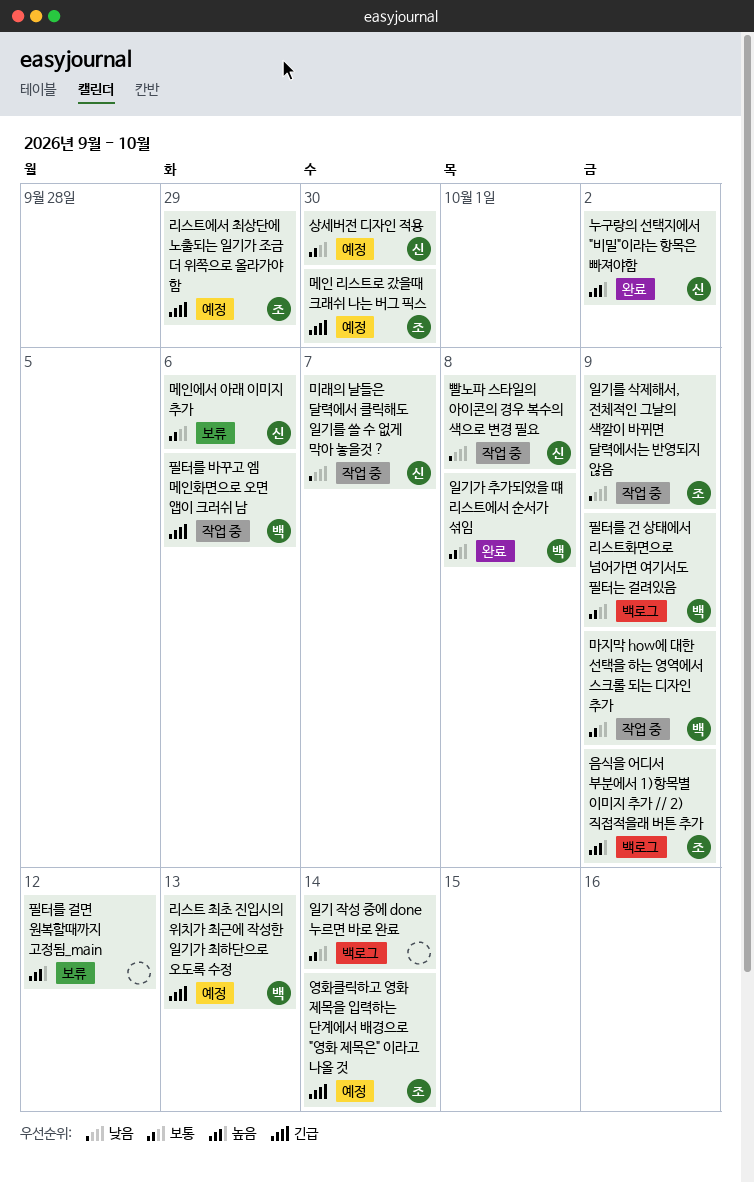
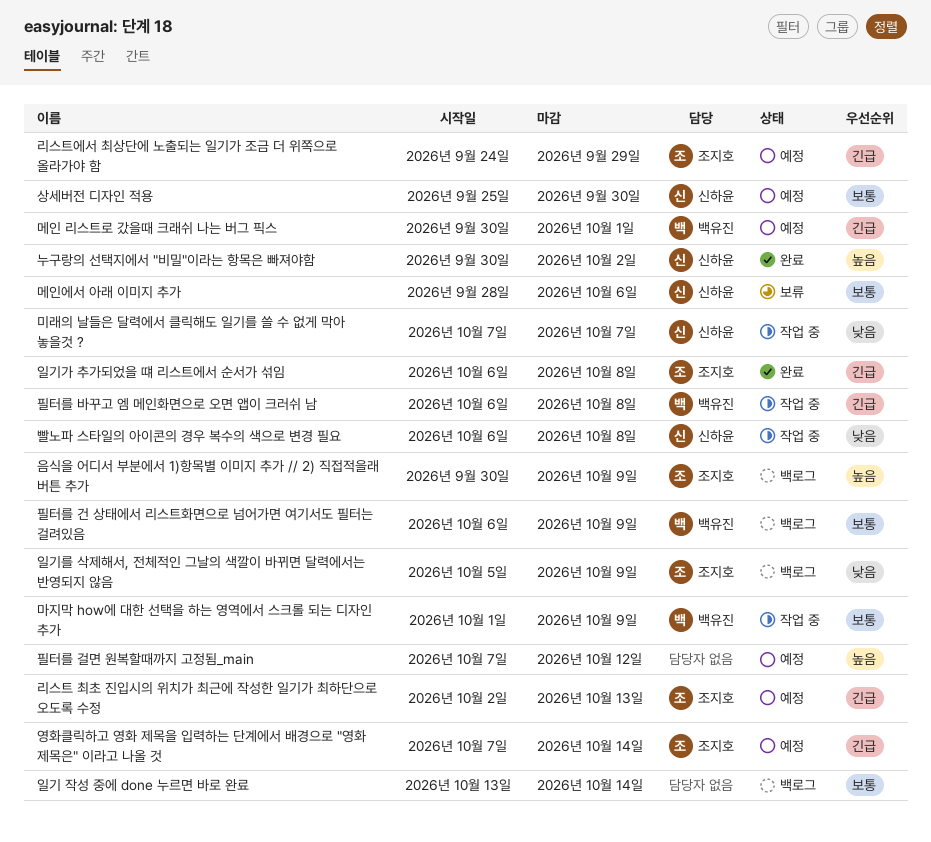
리스트 최초 진입시의 위치가 최근에 작성한 일기가 최하단으로 오도록 수정, owner: 백유진 -> 조지호
메인 리스트로 갔을때 크래쉬 나는 버그 픽스, owner: 조지호 -> 백유진
메인 리스트로 갔을때 크래쉬 나는 버그 픽스, due: Sep 30 -> Oct 1
일기가 추가되었을 떄 리스트에서 순서가 섞임, owner: 백유진 -> 조지호
일기가 추가되었을 떄 리스트에서 순서가 섞임, priority: 보통 -> 긴급
일기를 삭제해서, 전체적인 그날의 색깔이 바뀌면 달력에서는 반영되지 않음, status: 작업 중 -> 백로그
필터를 걸면 원복할때까지 고정됨_main, status: 보류 -> 예정
필터를 바꾸고 엠 메인화면으로 오면 앱이 크러쉬 남, due: Oct 6 -> Oct 8

